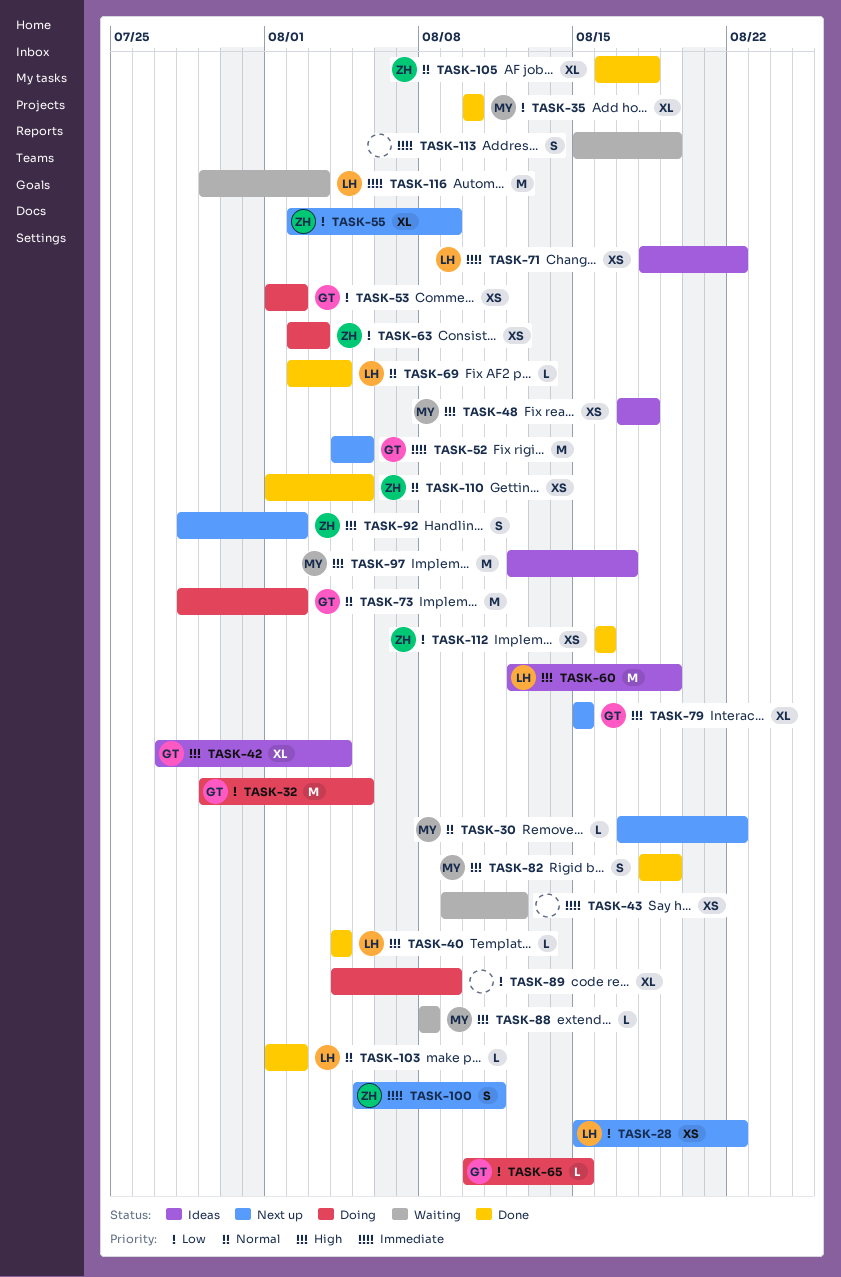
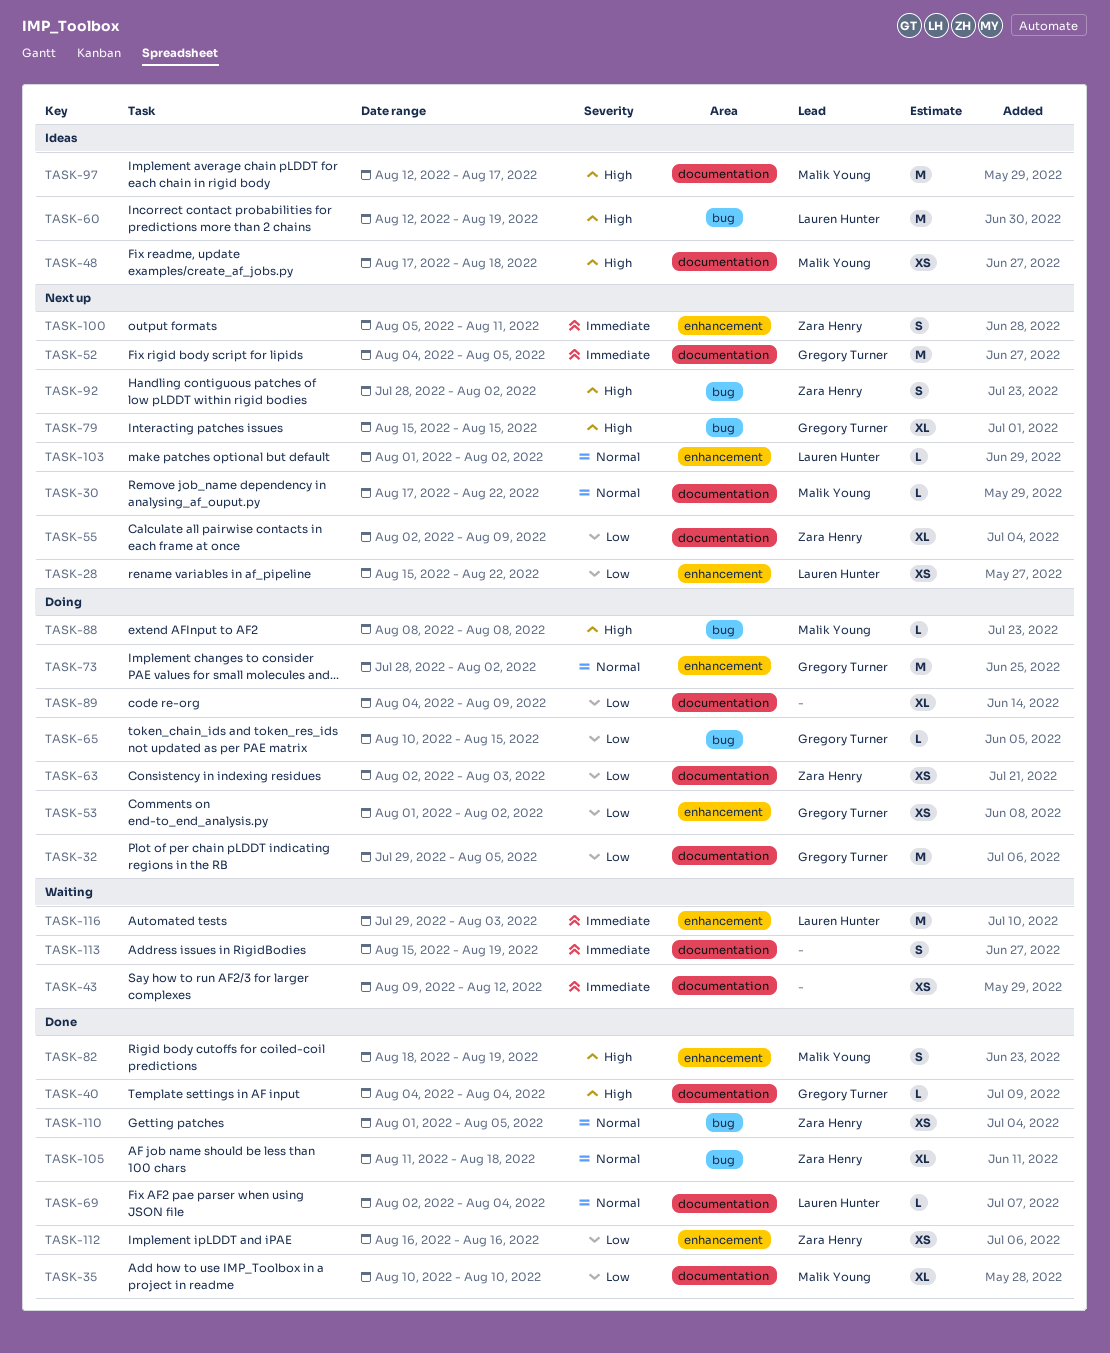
TASK-40, owner: Lauren Hunter -> Gregory Turner
TASK-42: present -> none
TASK-71: present -> none
TASK-88, status: Waiting -> Doing
TASK-103, status: Done -> Next up
TASK-105, start: Aug 16 -> Aug 11

